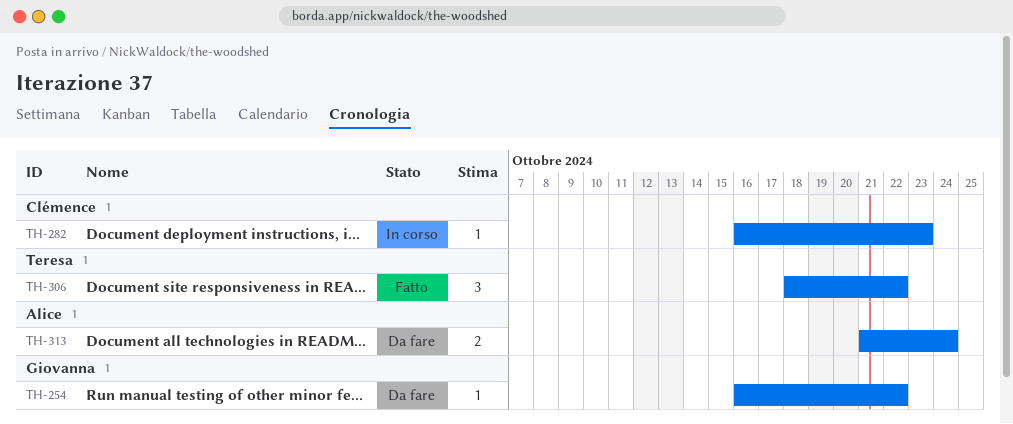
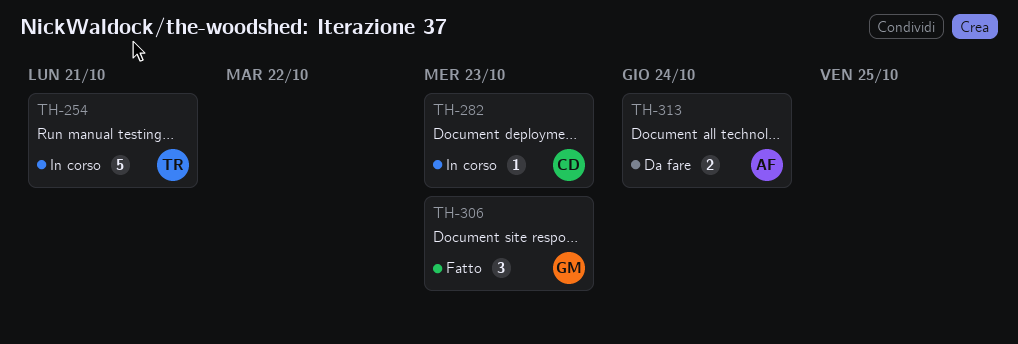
TH-254, status: Da fare -> In corso
TH-254, owner: Giovanna -> Teresa
TH-254, estimate: 1 -> 5
TH-254, due: Oct 22 -> Oct 21
TH-306, owner: Teresa -> Giovanna
TH-306, due: Oct 22 -> Oct 23

